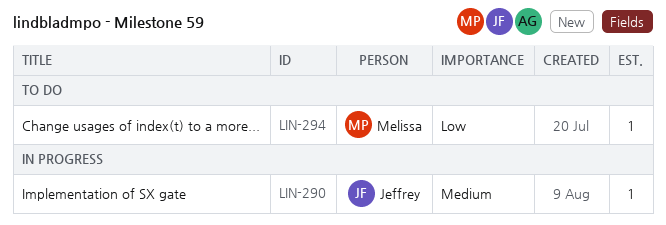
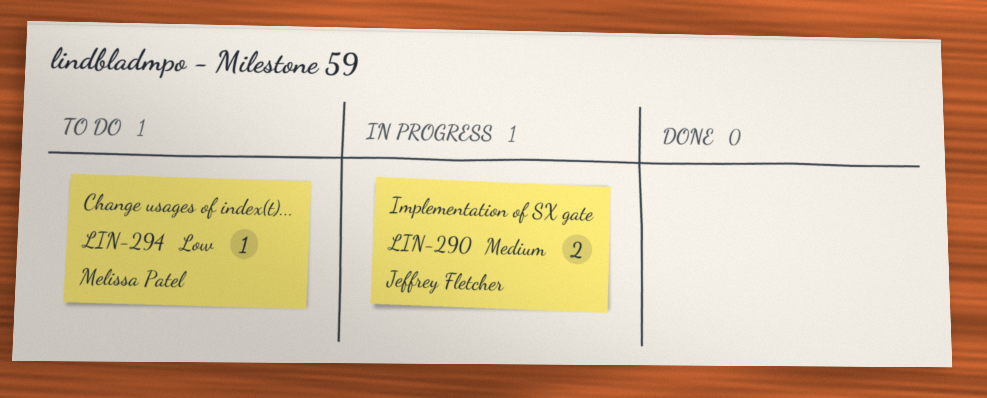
LIN-290, estimate: 1 -> 2

